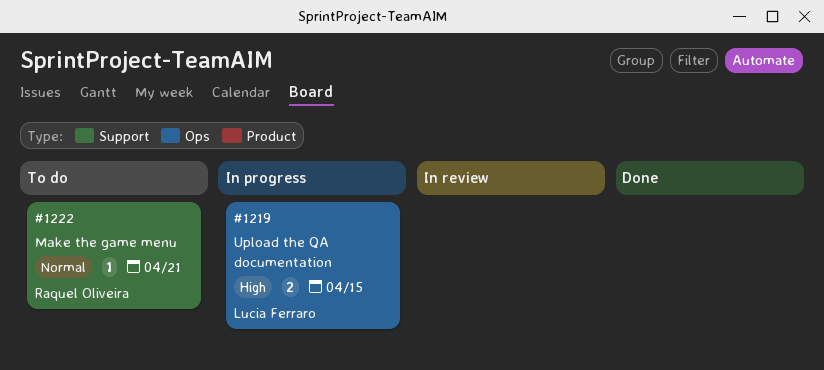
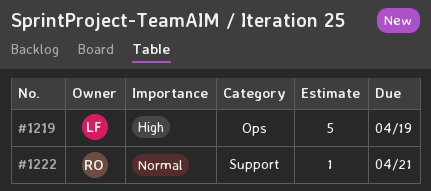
#1219, estimate: 2 -> 5
#1219, due: Apr 15 -> Apr 19

